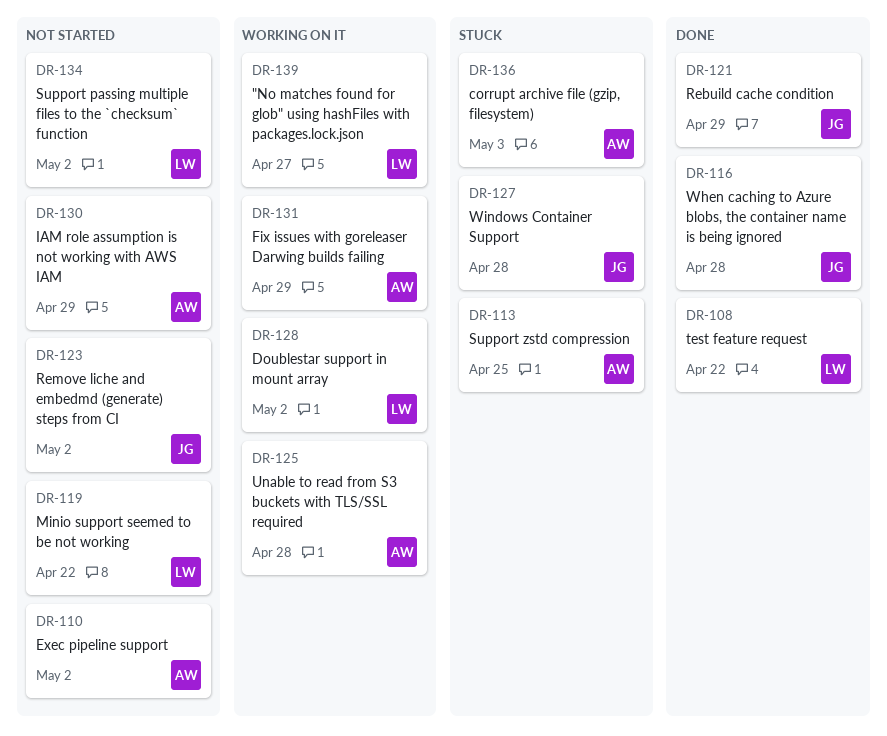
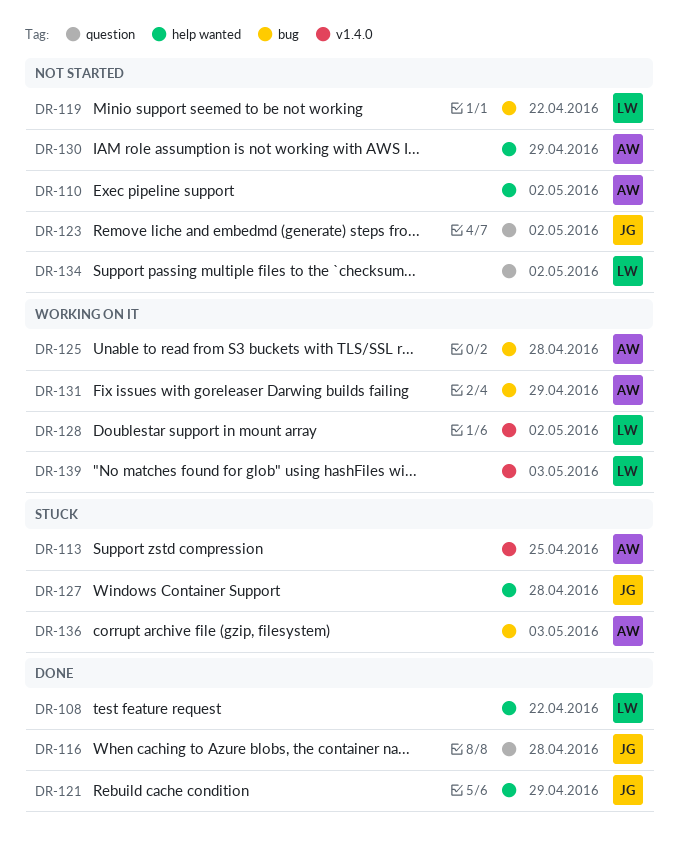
DR-139, due: Apr 27 -> May 3

